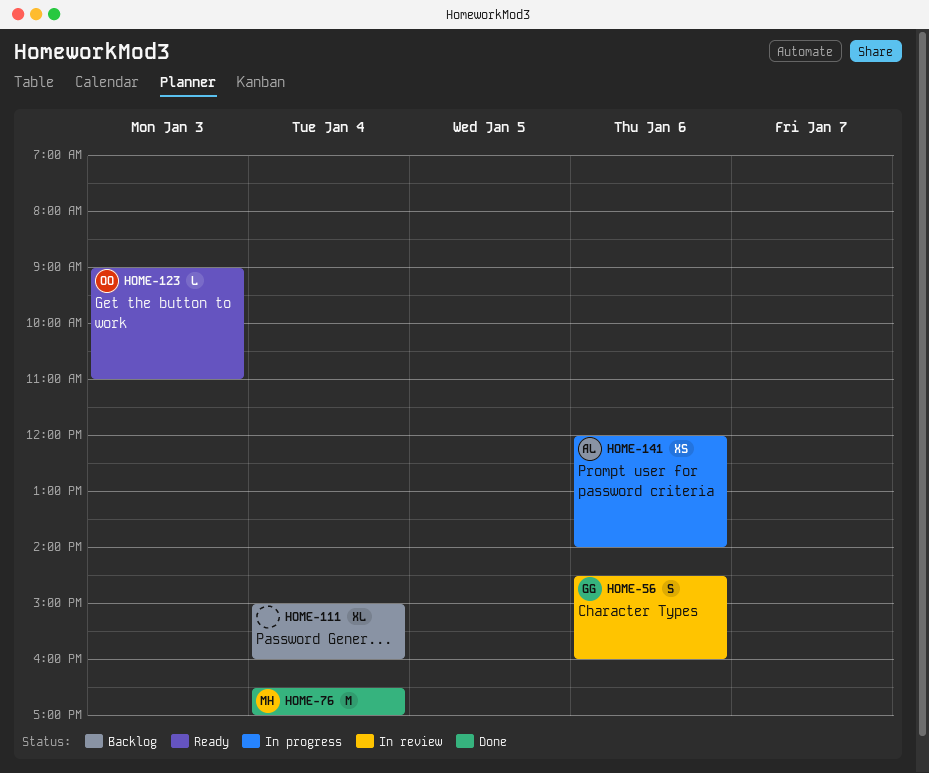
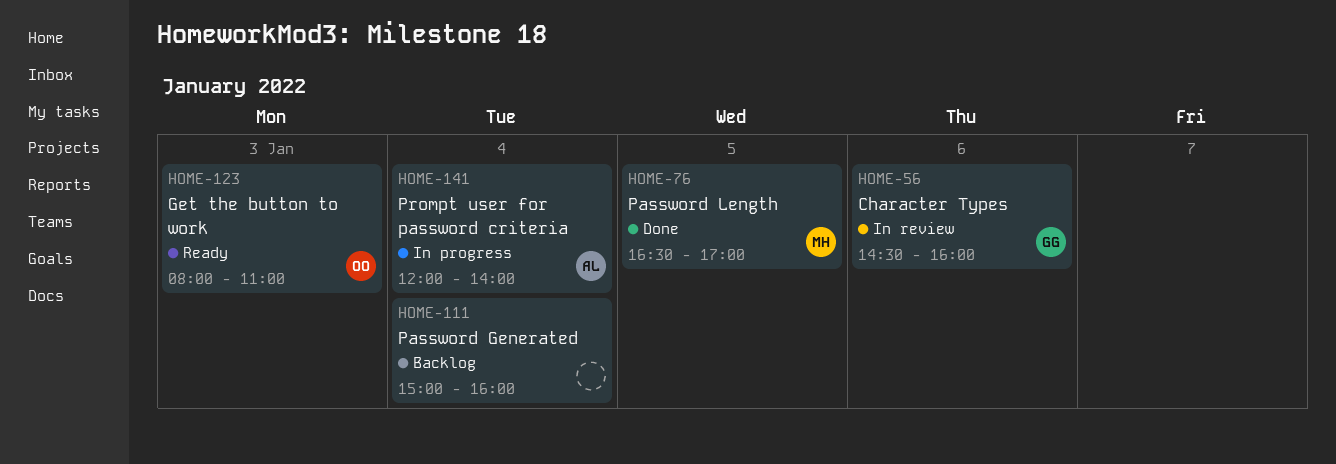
HOME-76, day: Jan 4 -> Jan 5
HOME-123, begins: 09:00 -> 08:00
HOME-141, day: Jan 6 -> Jan 4

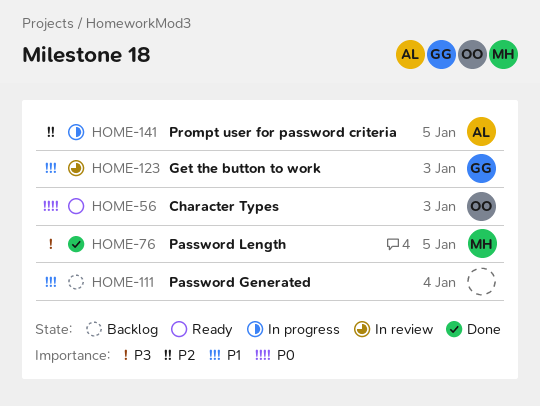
HOME-56, status: In review -> Ready
HOME-56, owner: GG -> OO
HOME-56, day: Jan 6 -> Jan 3
HOME-123, status: Ready -> In review
HOME-123, owner: OO -> GG
HOME-141, day: Jan 4 -> Jan 5

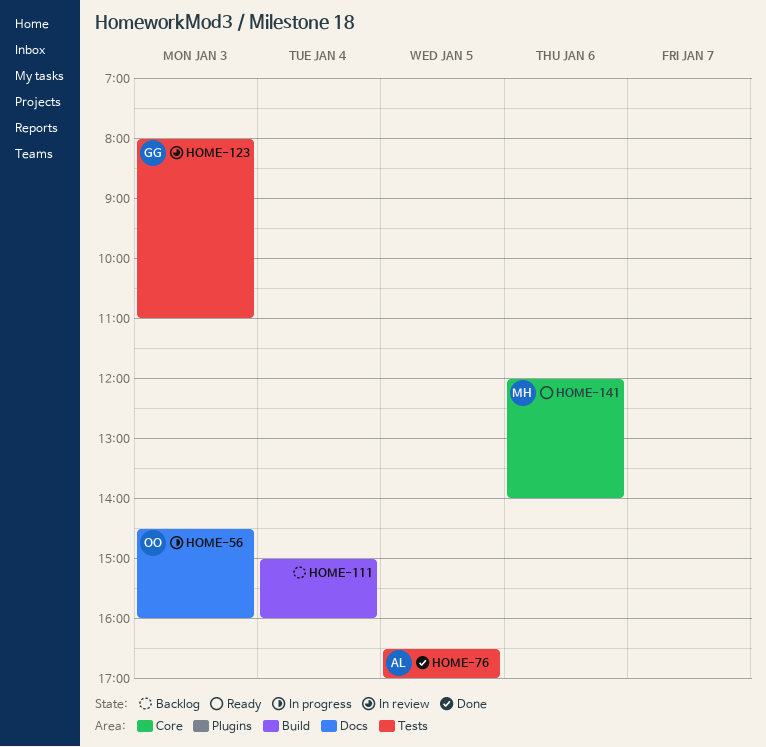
HOME-56, status: Ready -> In progress
HOME-76, owner: MH -> AL
HOME-141, status: In progress -> Ready
HOME-141, owner: AL -> MH
HOME-141, day: Jan 5 -> Jan 6

